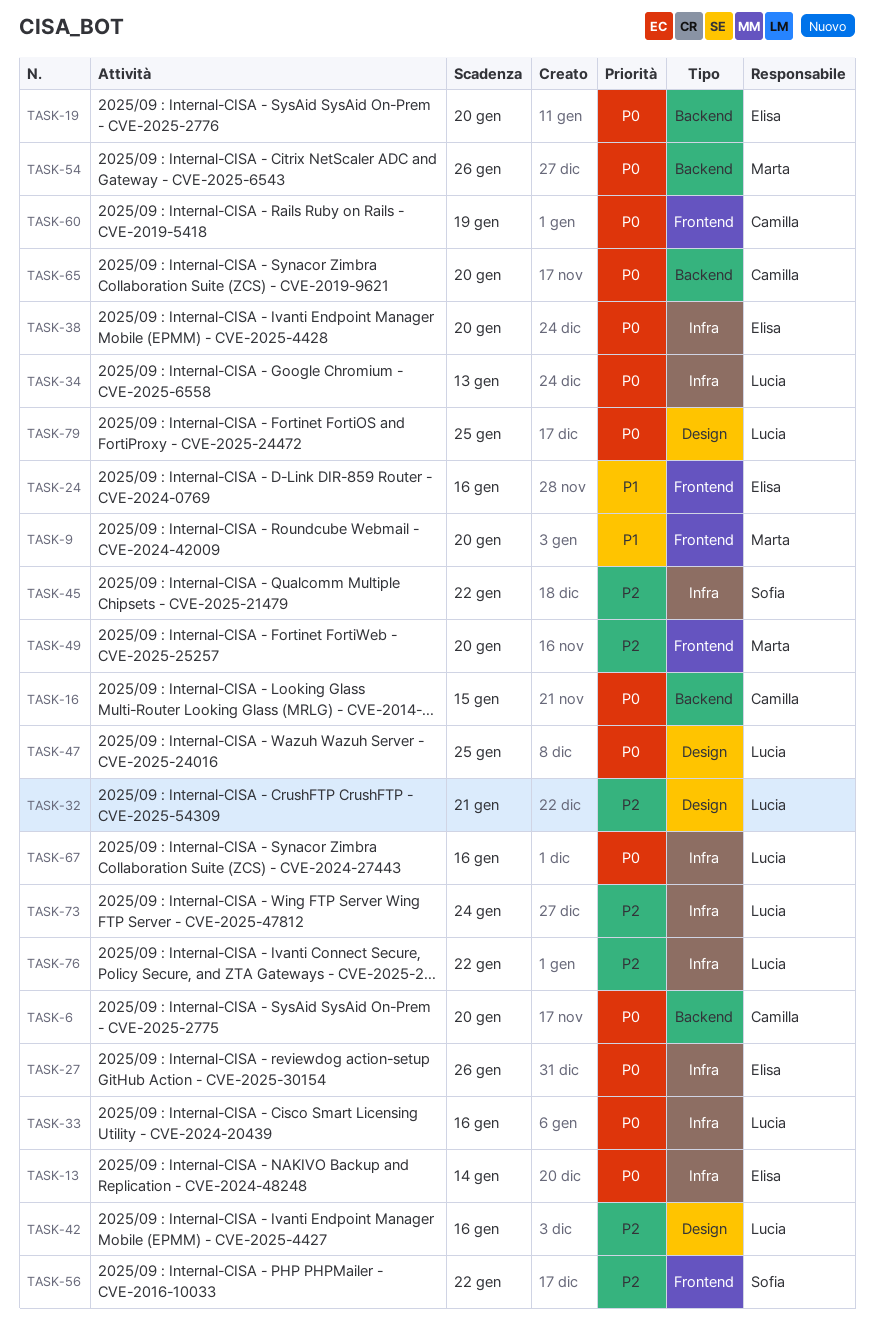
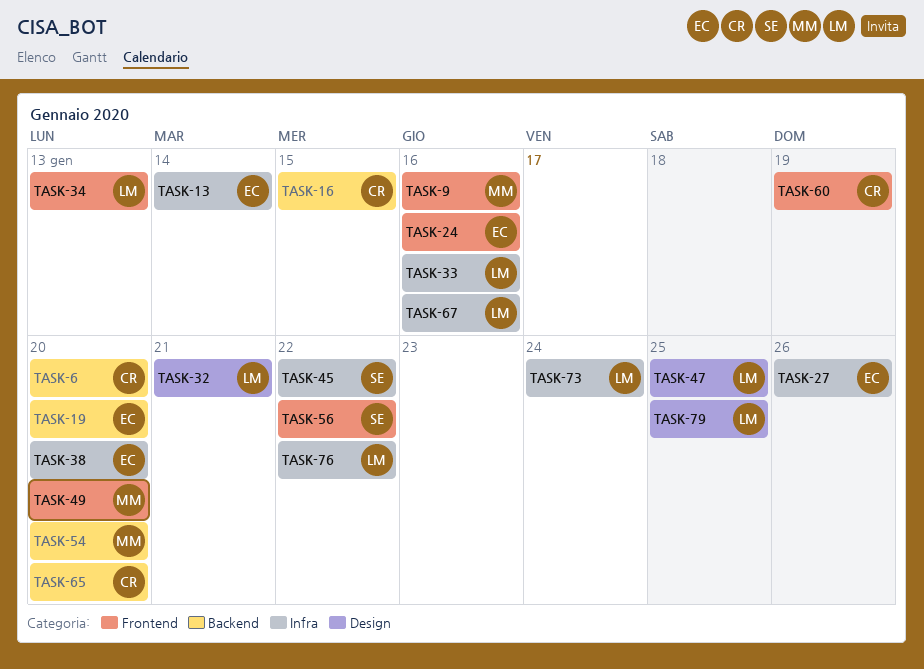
TASK-9, due: Jan 20 -> Jan 16
TASK-34, label: Infra -> Frontend
TASK-42: present -> none
TASK-54, due: Jan 26 -> Jan 20

